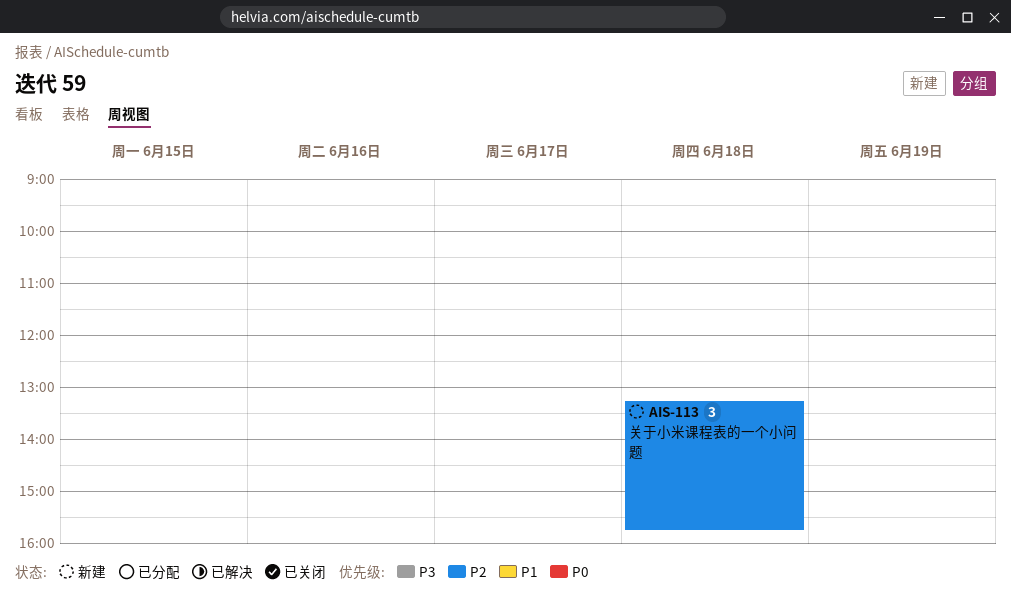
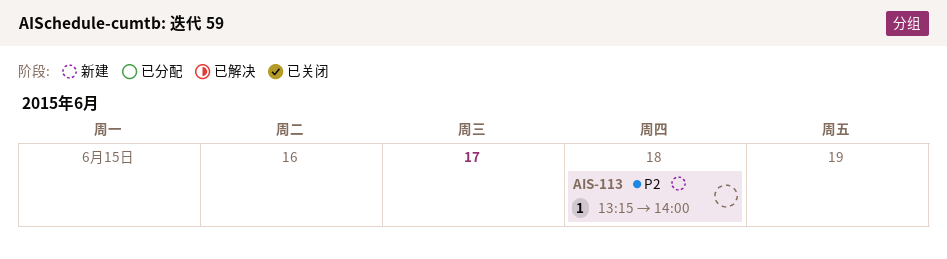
AIS-113, estimate: 3 -> 1
AIS-113, ends: 15:45 -> 14:00

